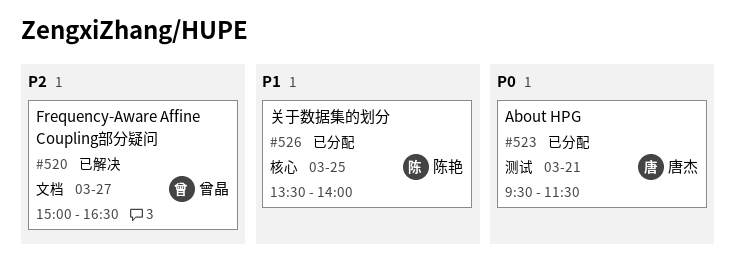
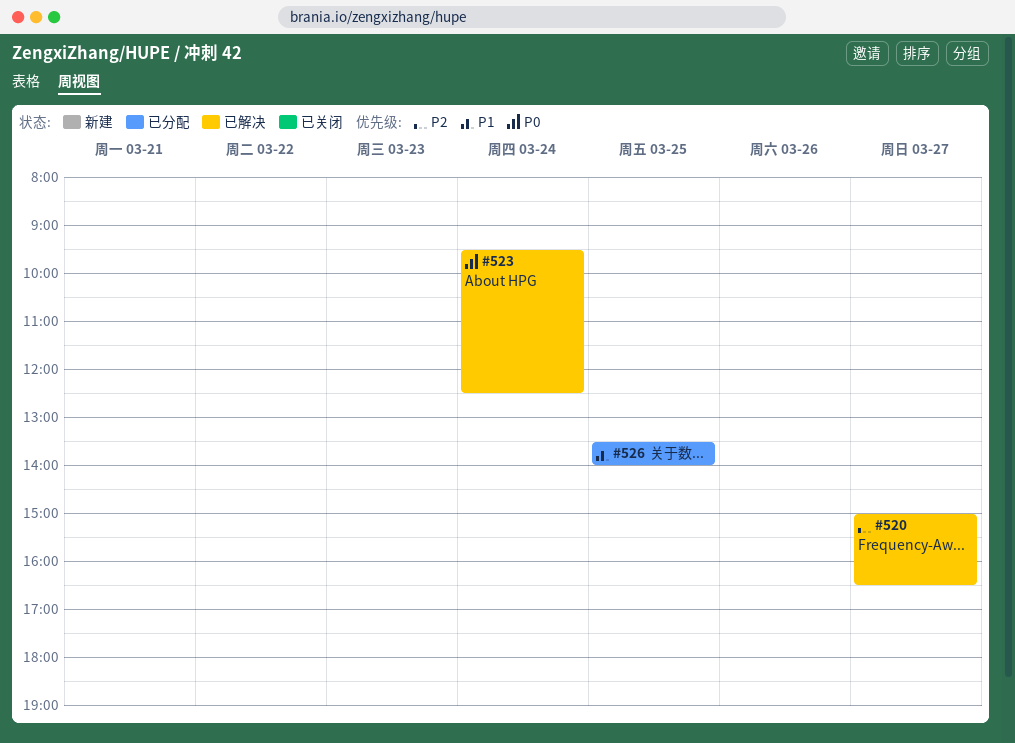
#523, status: 已分配 -> 已解决
#523, day: Mar 21 -> Mar 24
#523, ends: 11:30 -> 12:30

